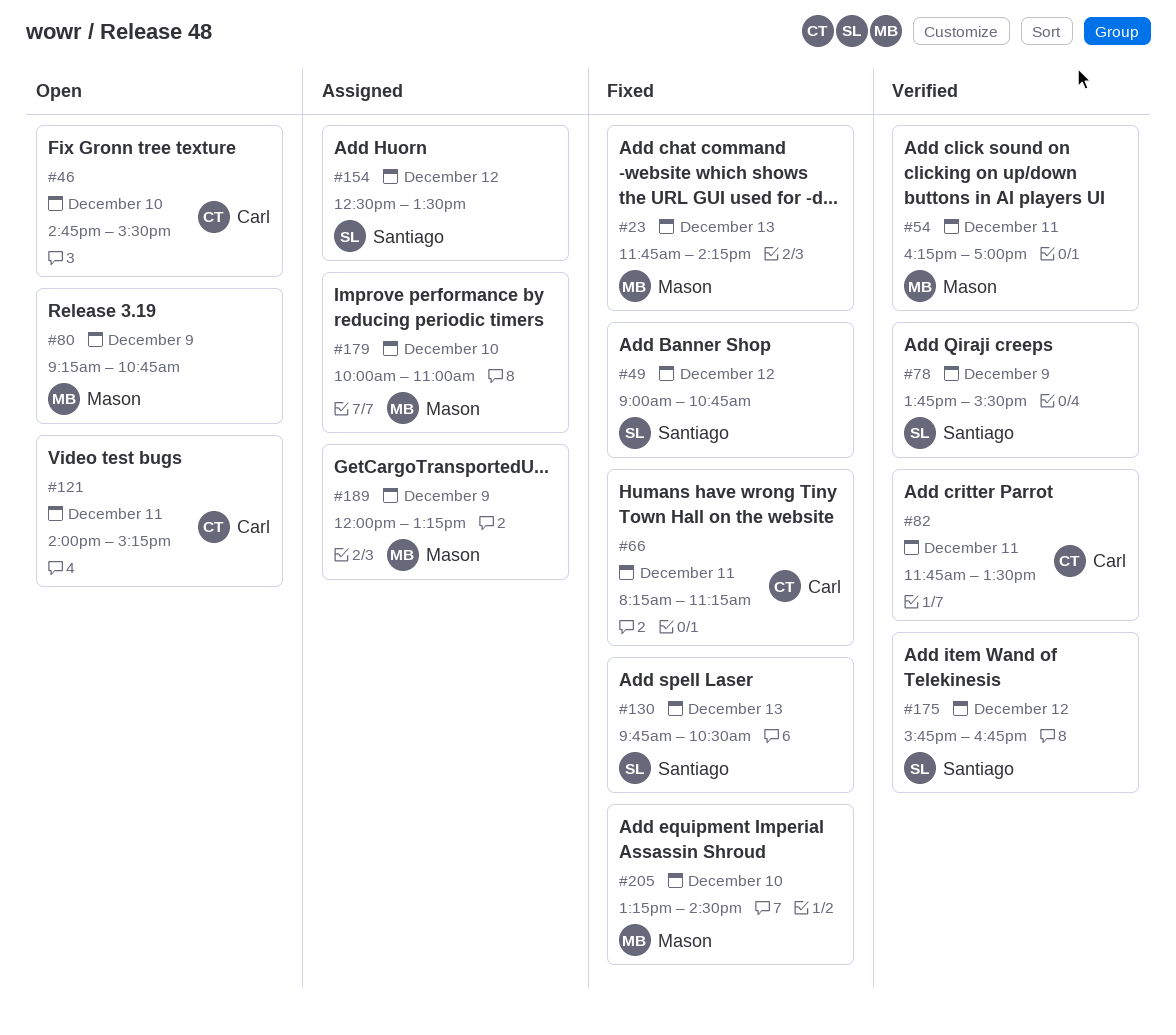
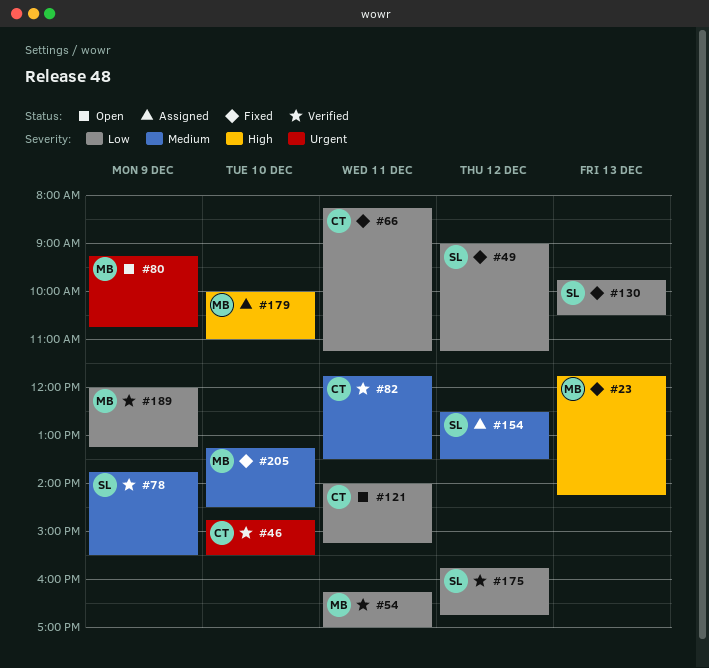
#46, status: Open -> Verified
#49, ends: 10:45 -> 11:15
#189, status: Assigned -> Verified

